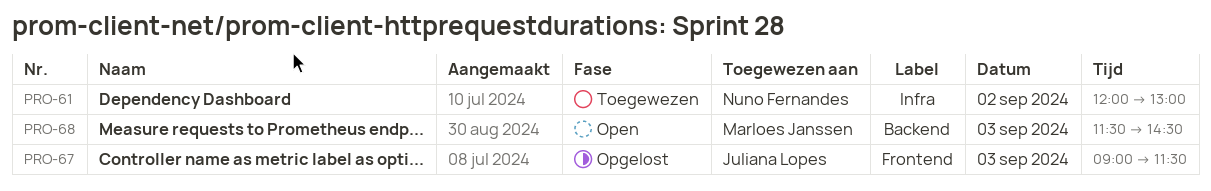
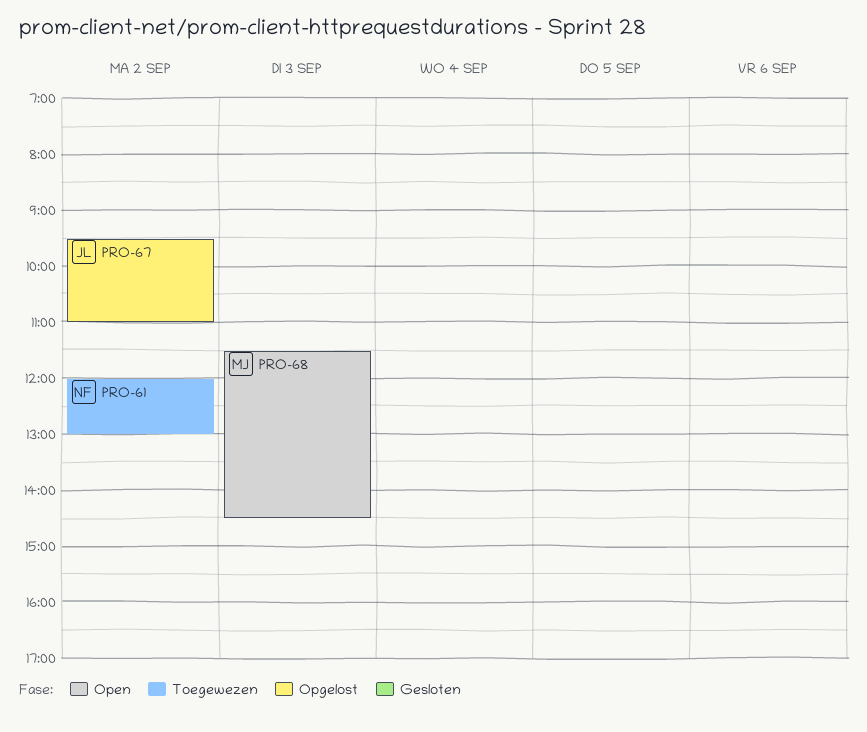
PRO-67, day: Sep 3 -> Sep 2
PRO-67, begins: 09:00 -> 09:30
PRO-67, ends: 11:30 -> 11:00

